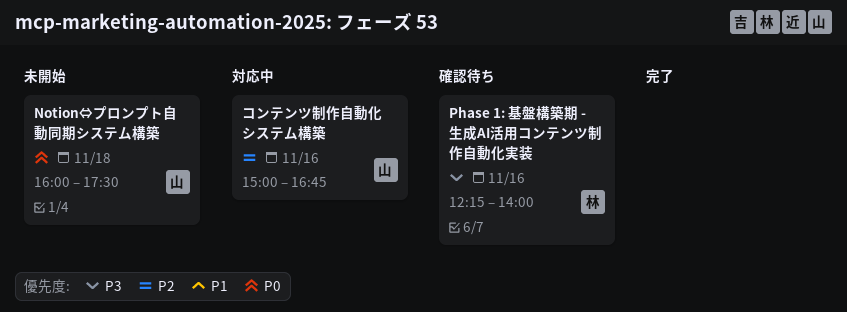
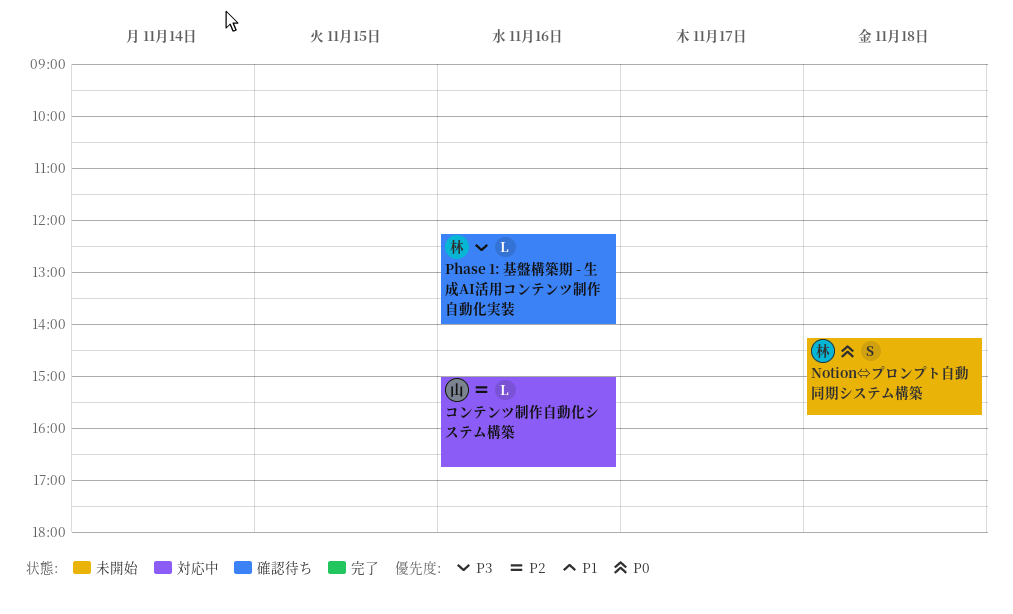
Notion⇔プロンプト自動同期システム構築, owner: 山 -> 林
Notion⇔プロンプト自動同期システム構築, begins: 16:00 -> 14:15
Notion⇔プロンプト自動同期システム構築, ends: 17:30 -> 15:45

